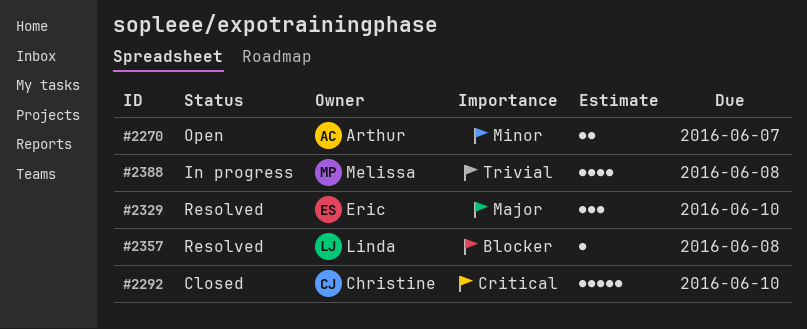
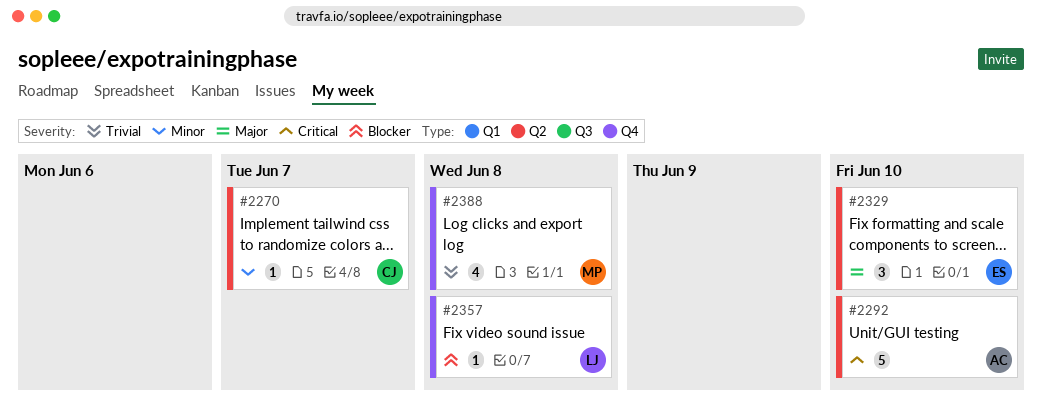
#2270, owner: Arthur -> Christine
#2270, estimate: 2 -> 1
#2292, owner: Christine -> Arthur

